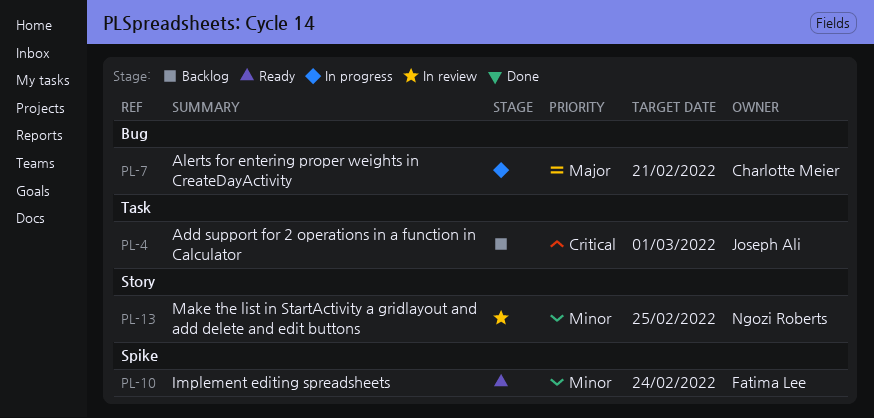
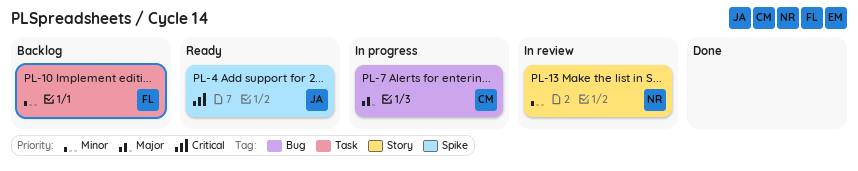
PL-4, status: Backlog -> Ready
PL-4, label: Task -> Spike
PL-10, status: Ready -> Backlog
PL-10, label: Spike -> Task

